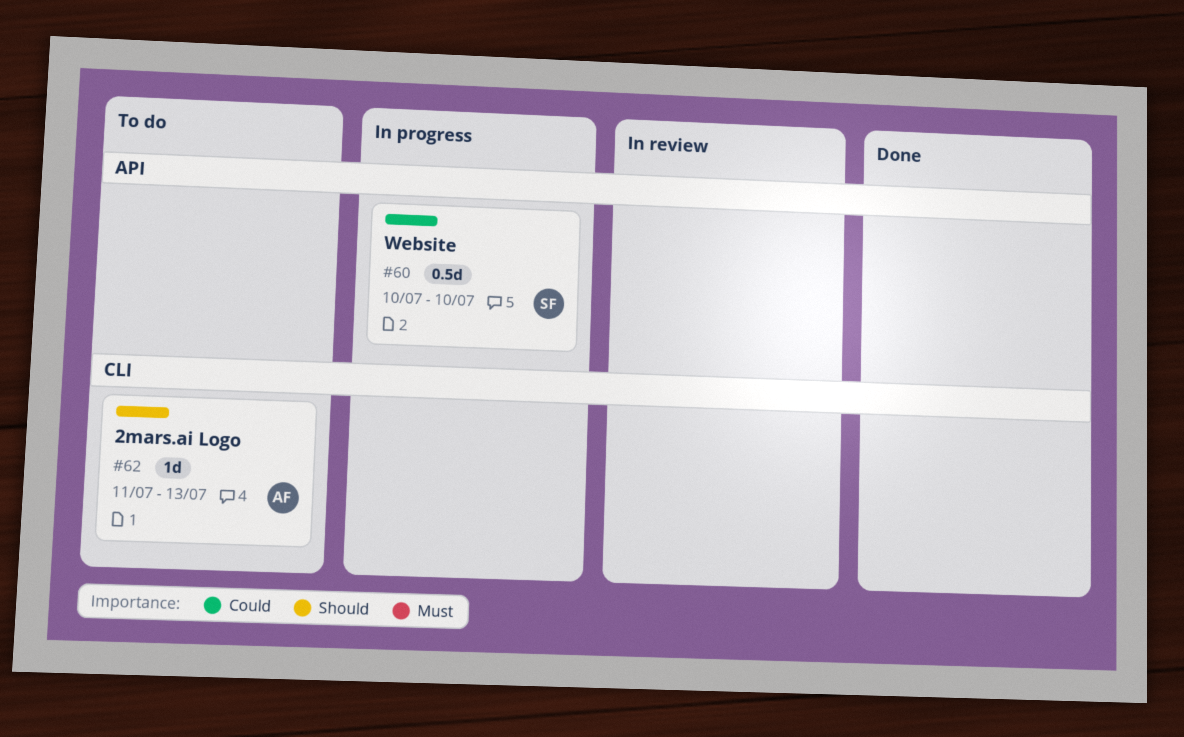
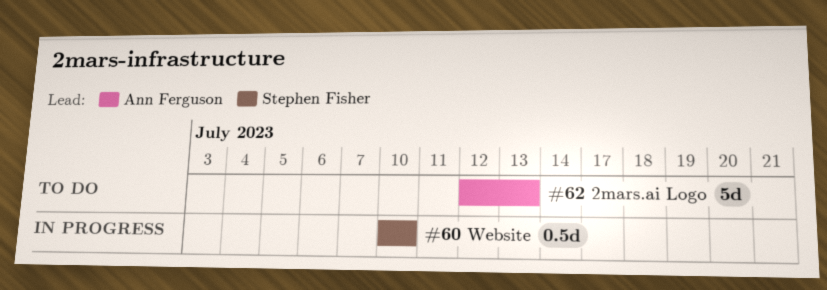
#62, estimate: 1d -> 5d
#62, start: Jul 11 -> Jul 12

